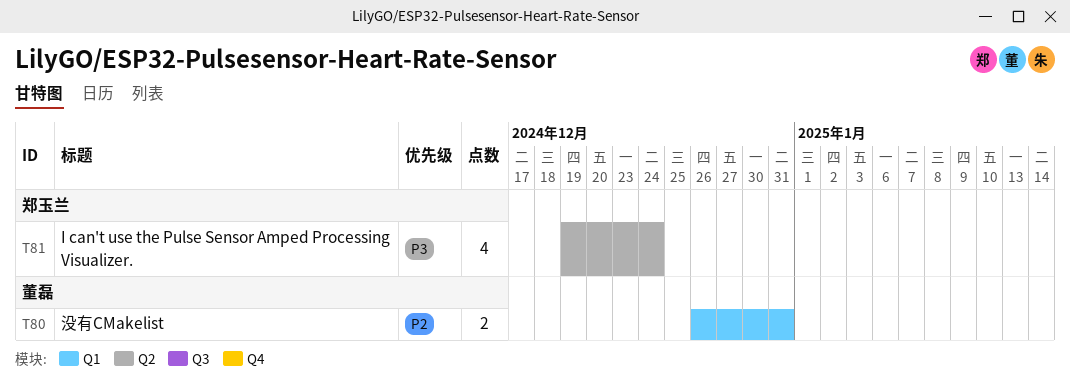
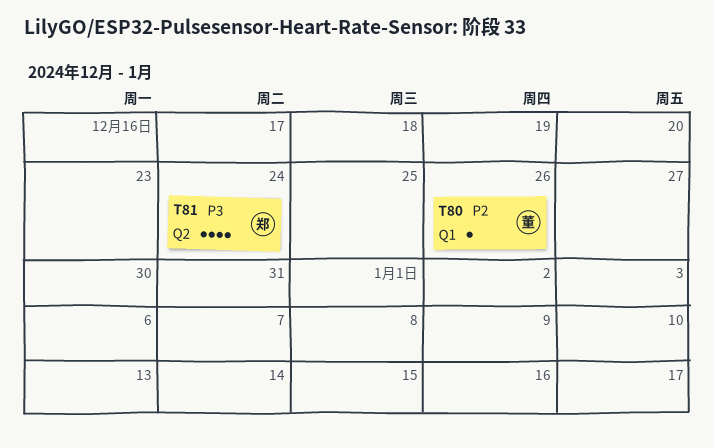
T80, estimate: 2 -> 1
T80, due: Dec 31 -> Dec 26

